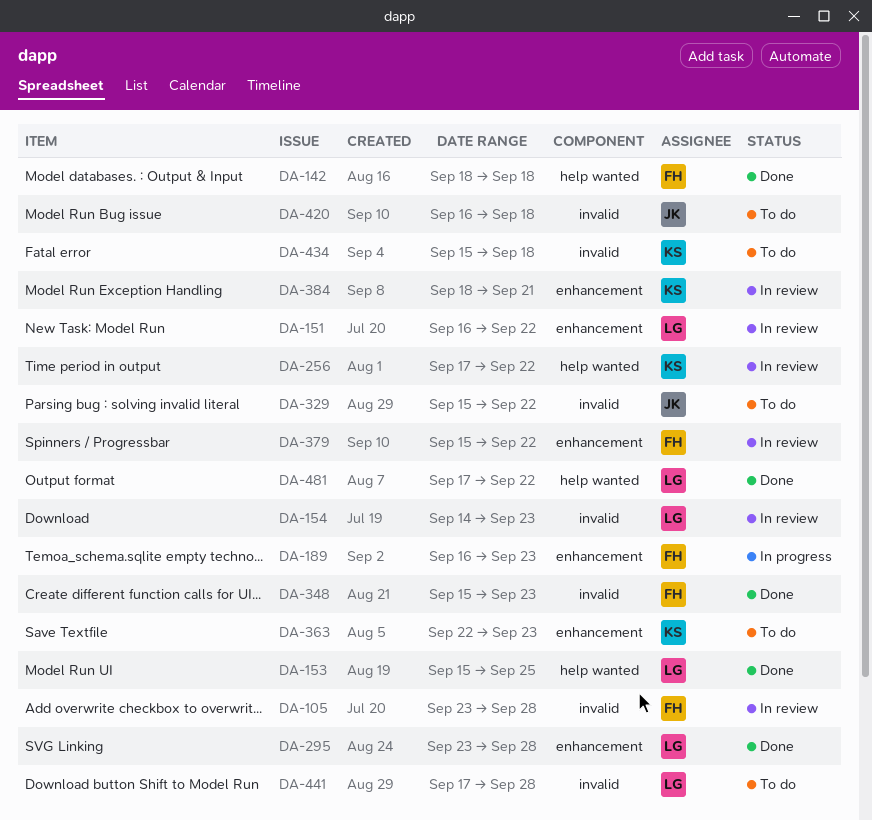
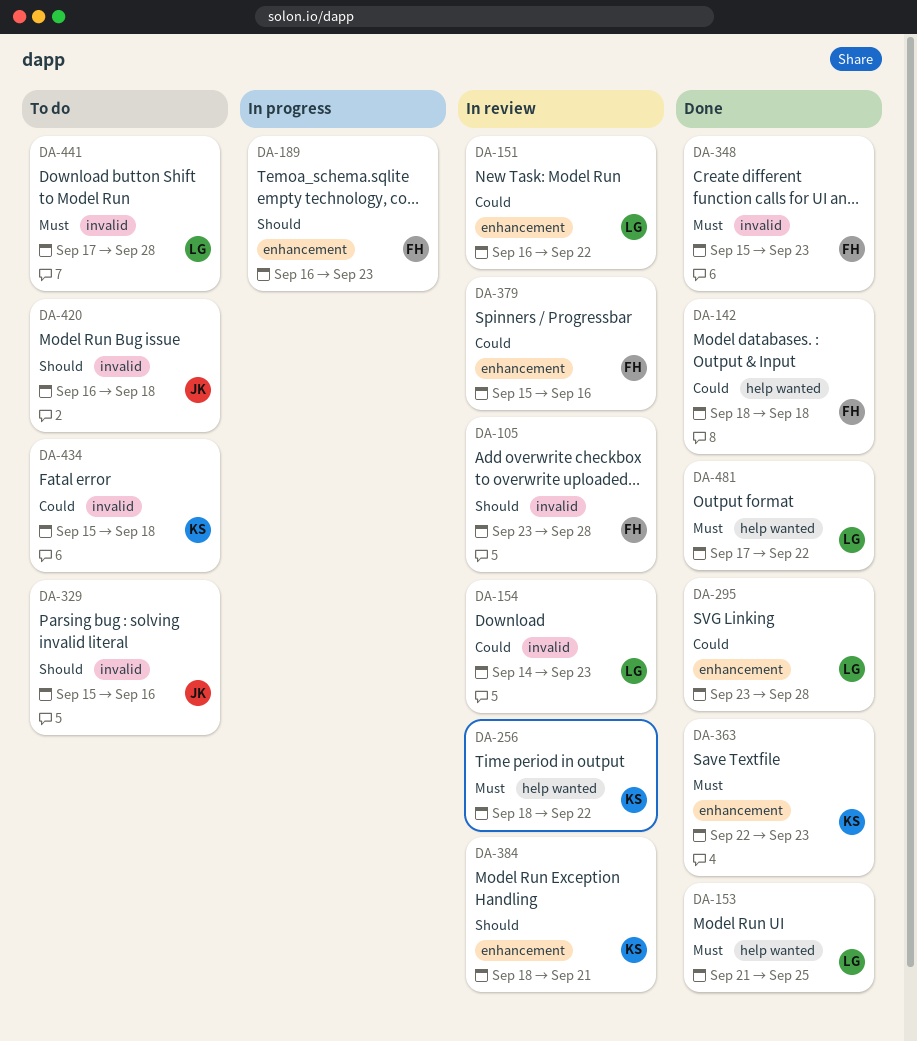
DA-153, start: Sep 15 -> Sep 21
DA-256, start: Sep 17 -> Sep 18
DA-329, due: Sep 22 -> Sep 16
DA-363, status: To do -> Done
DA-379, due: Sep 22 -> Sep 16

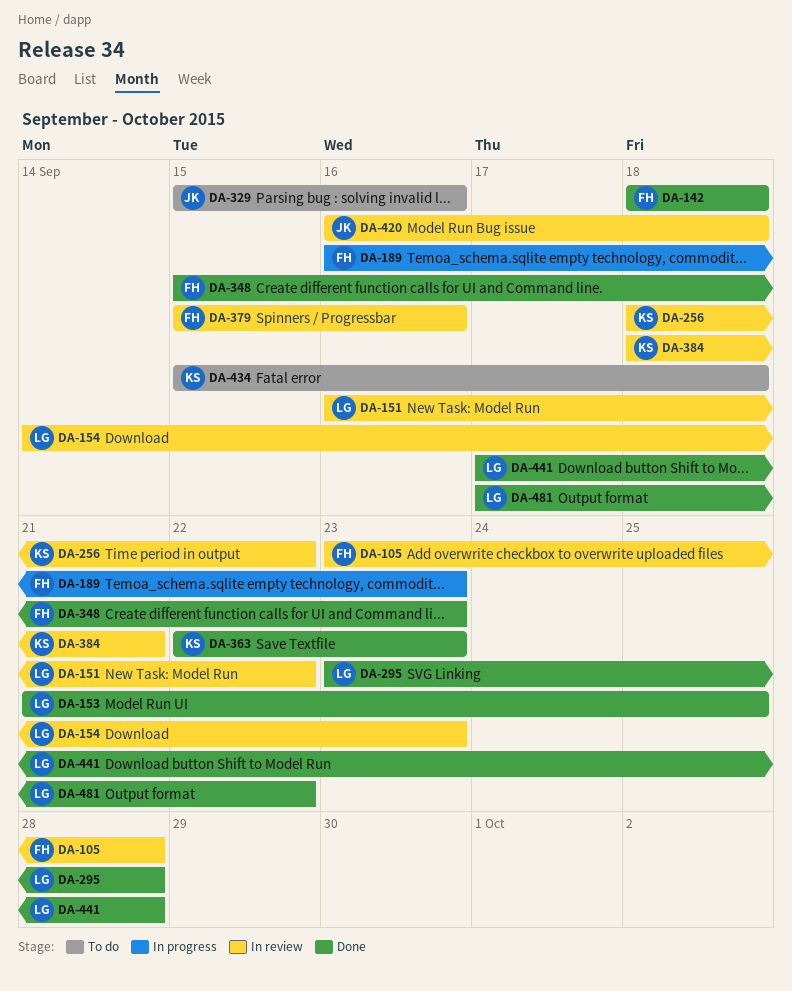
DA-420, status: To do -> In review
DA-441, status: To do -> Done

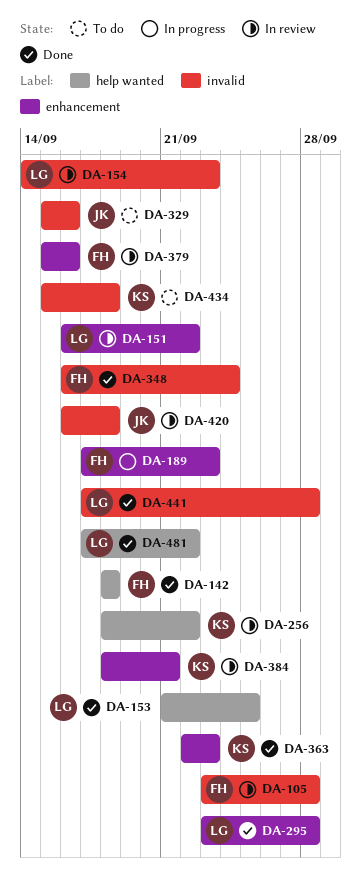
DA-189, start: Sep 16 -> Sep 17
DA-348, start: Sep 15 -> Sep 16
DA-348, due: Sep 23 -> Sep 24

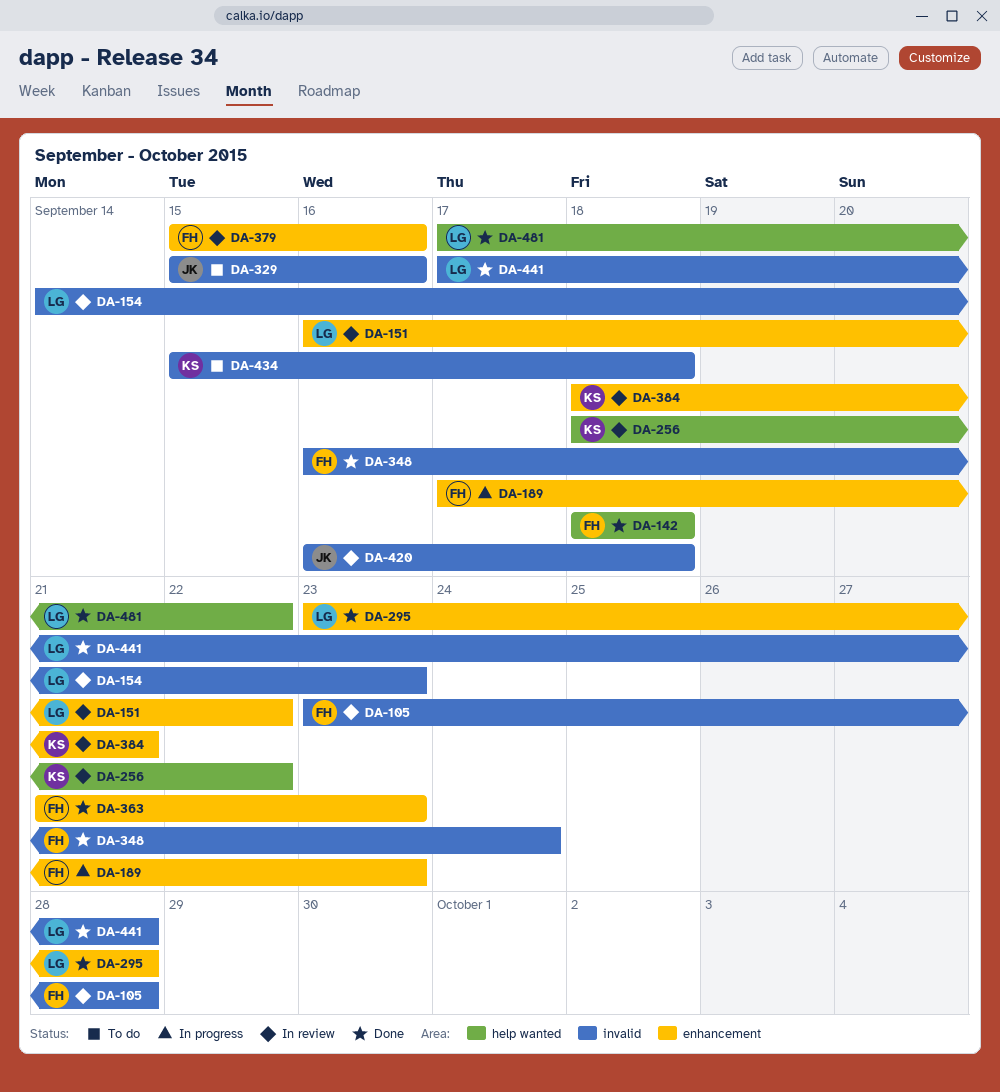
DA-153: present -> none
DA-363, owner: KS -> FH
DA-363, start: Sep 22 -> Sep 21

